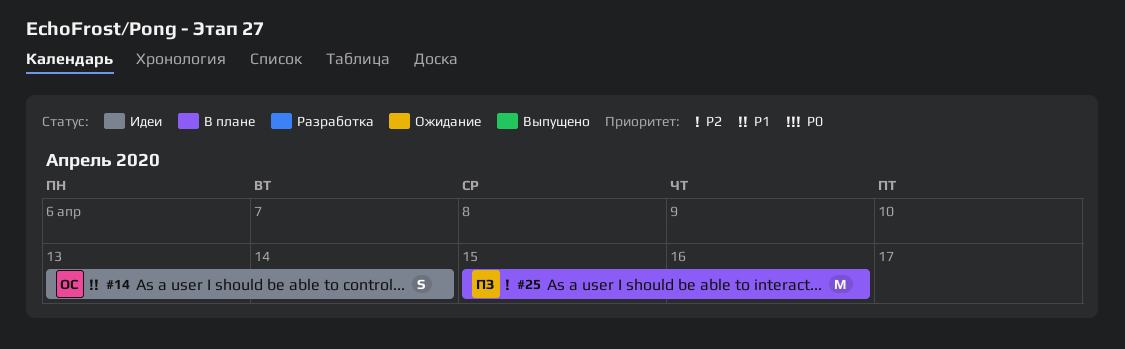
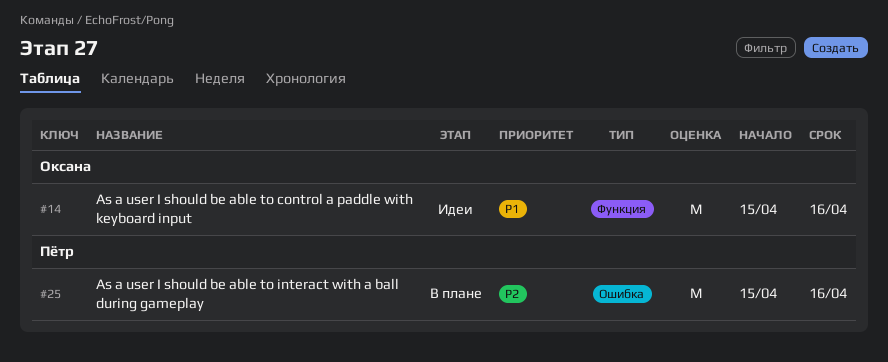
#14, estimate: S -> M
#14, start: Apr 13 -> Apr 15
#14, due: Apr 14 -> Apr 16

